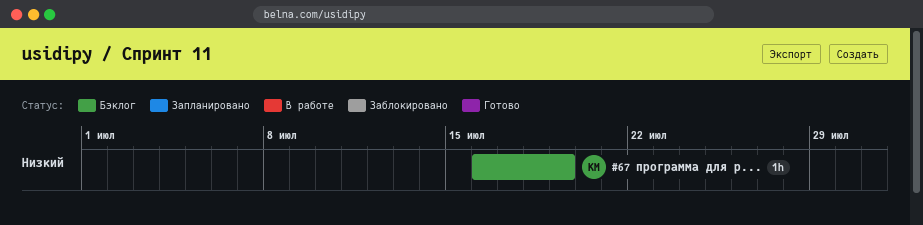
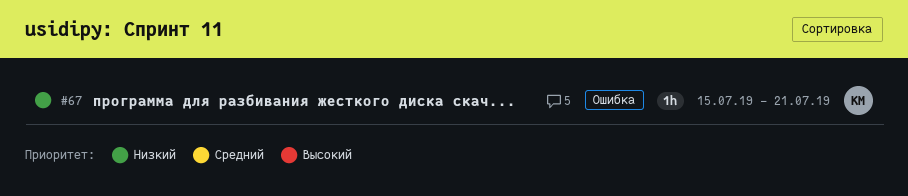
#67, start: Jul 16 -> Jul 15
#67, due: Jul 19 -> Jul 21

